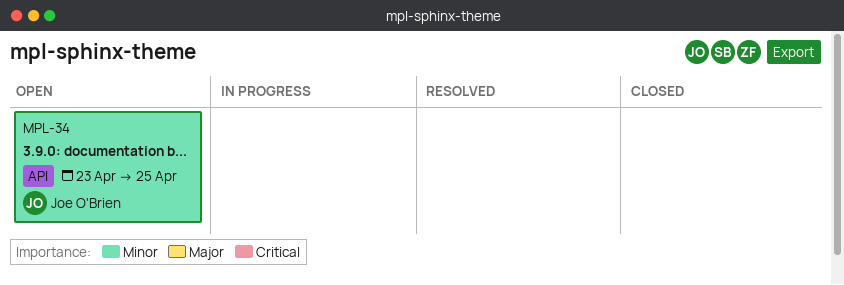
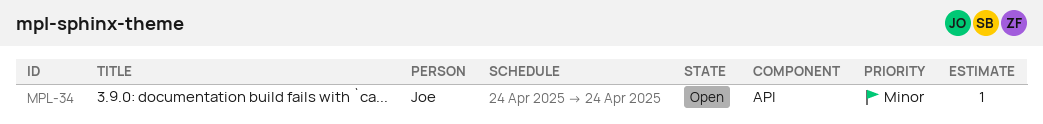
MPL-34, start: Apr 23 -> Apr 24
MPL-34, due: Apr 25 -> Apr 24

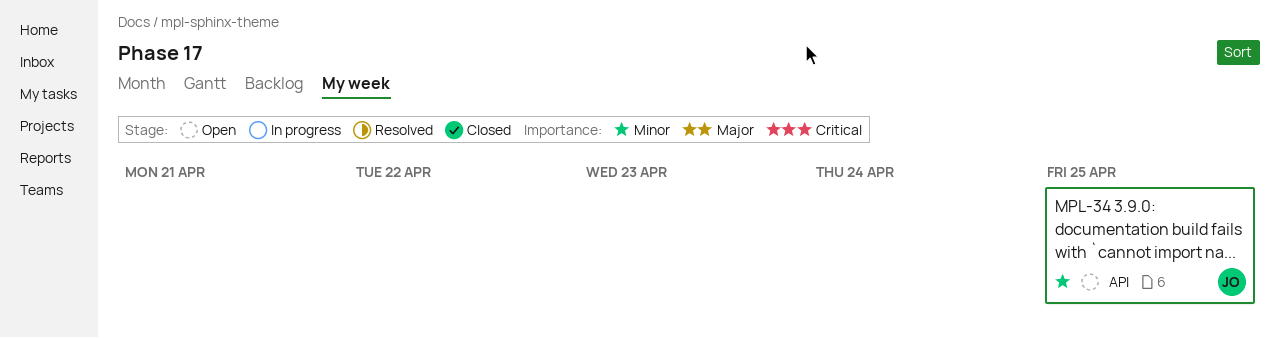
MPL-34, due: Apr 24 -> Apr 25

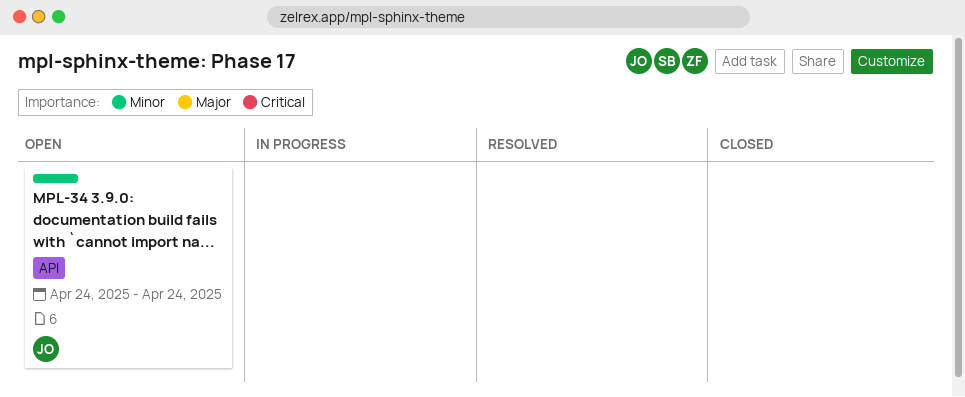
MPL-34, due: Apr 25 -> Apr 24

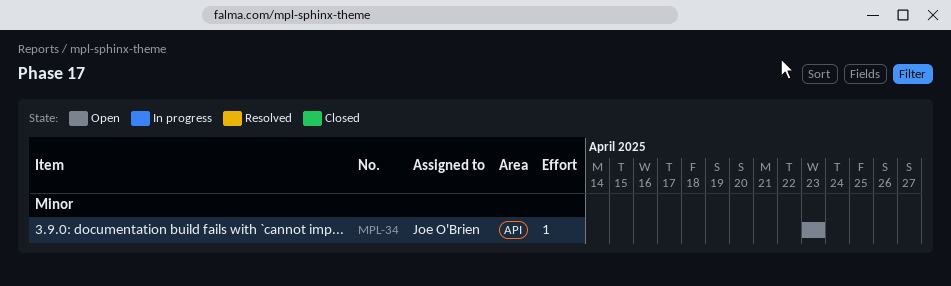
MPL-34, start: Apr 24 -> Apr 23
MPL-34, due: Apr 24 -> Apr 23

